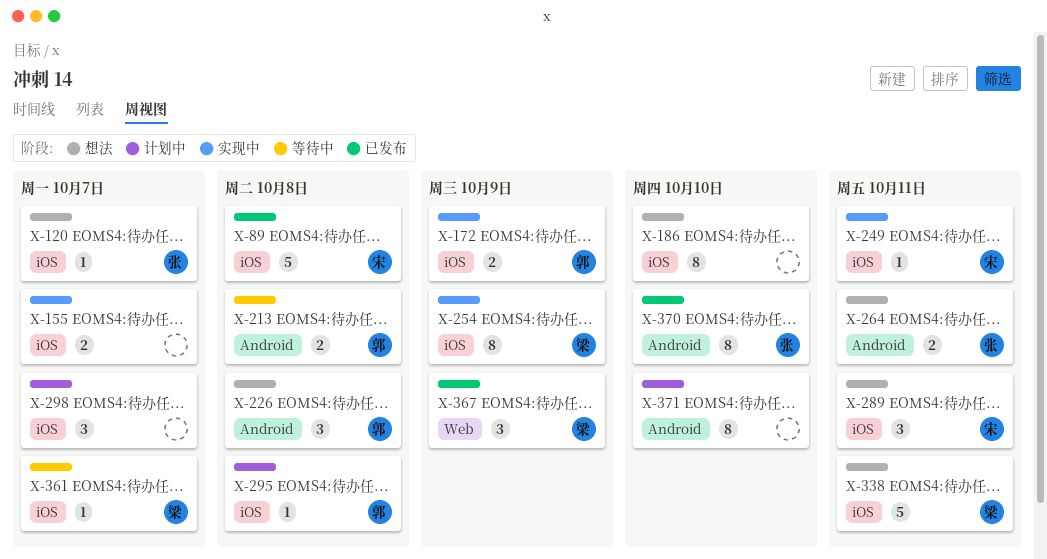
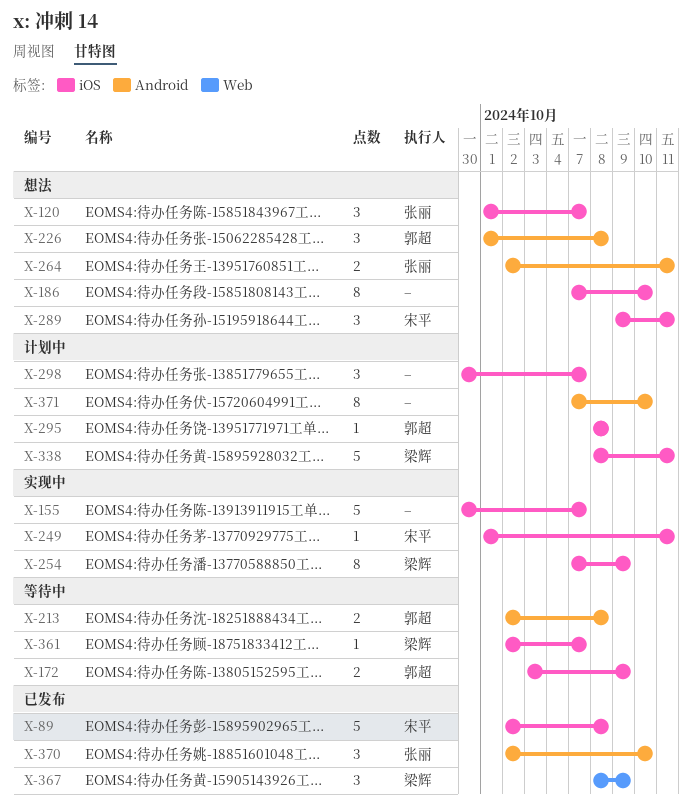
X-120, estimate: 1 -> 3
X-155, estimate: 2 -> 5
X-172, status: 实现中 -> 等待中
X-338, status: 想法 -> 计划中
X-370, estimate: 8 -> 3

